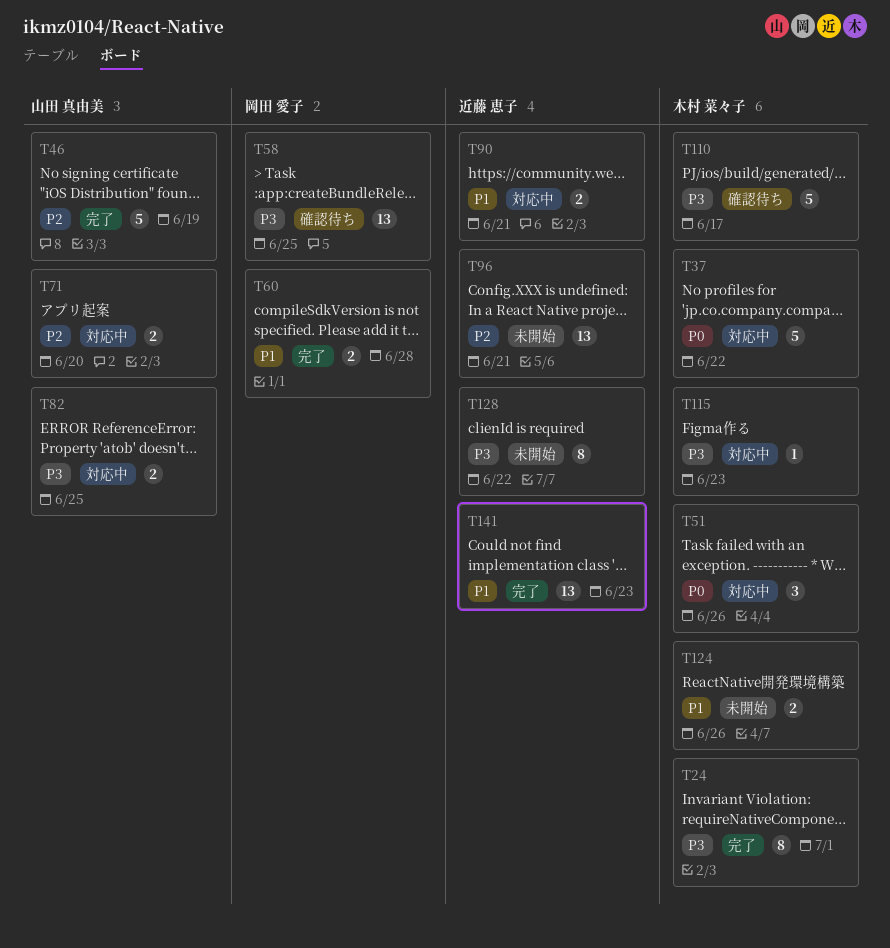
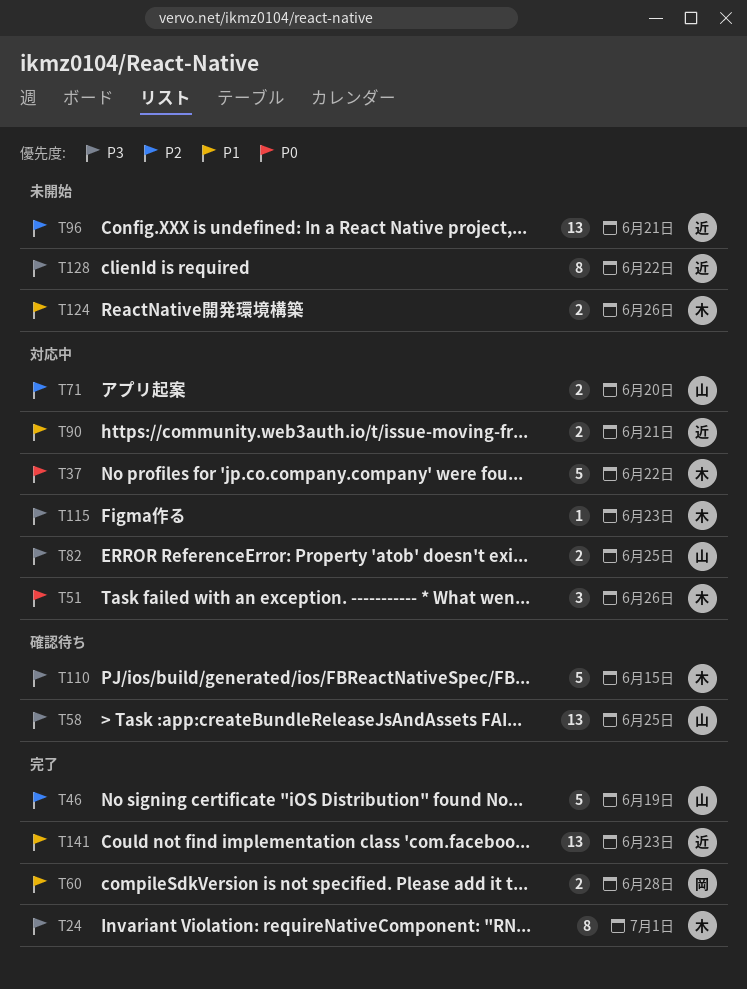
T58, owner: 岡田 愛子 -> 山田 真由美
T110, due: Jun 17 -> Jun 15

